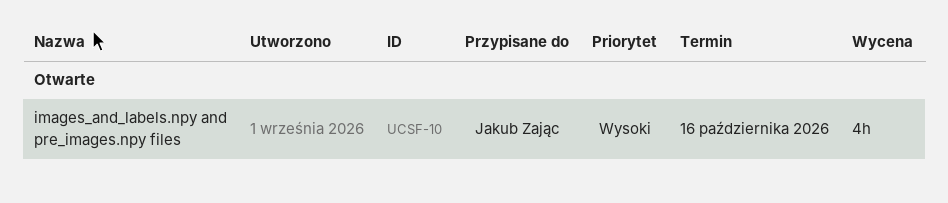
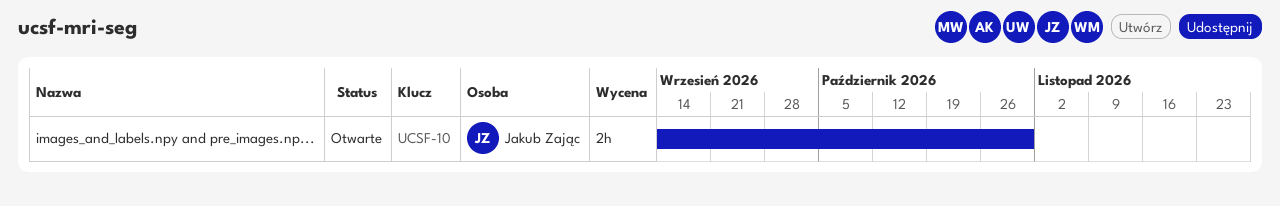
UCSF-10, estimate: 4h -> 2h
UCSF-10, due: Oct 16 -> Oct 30

